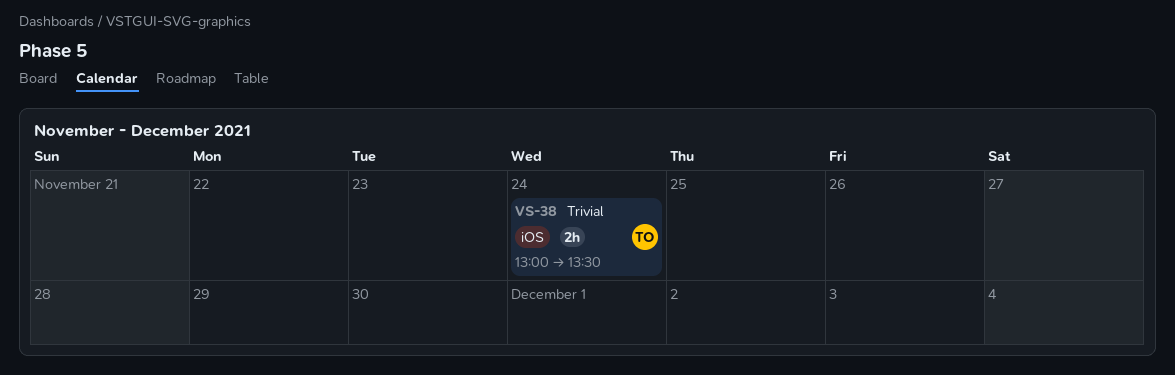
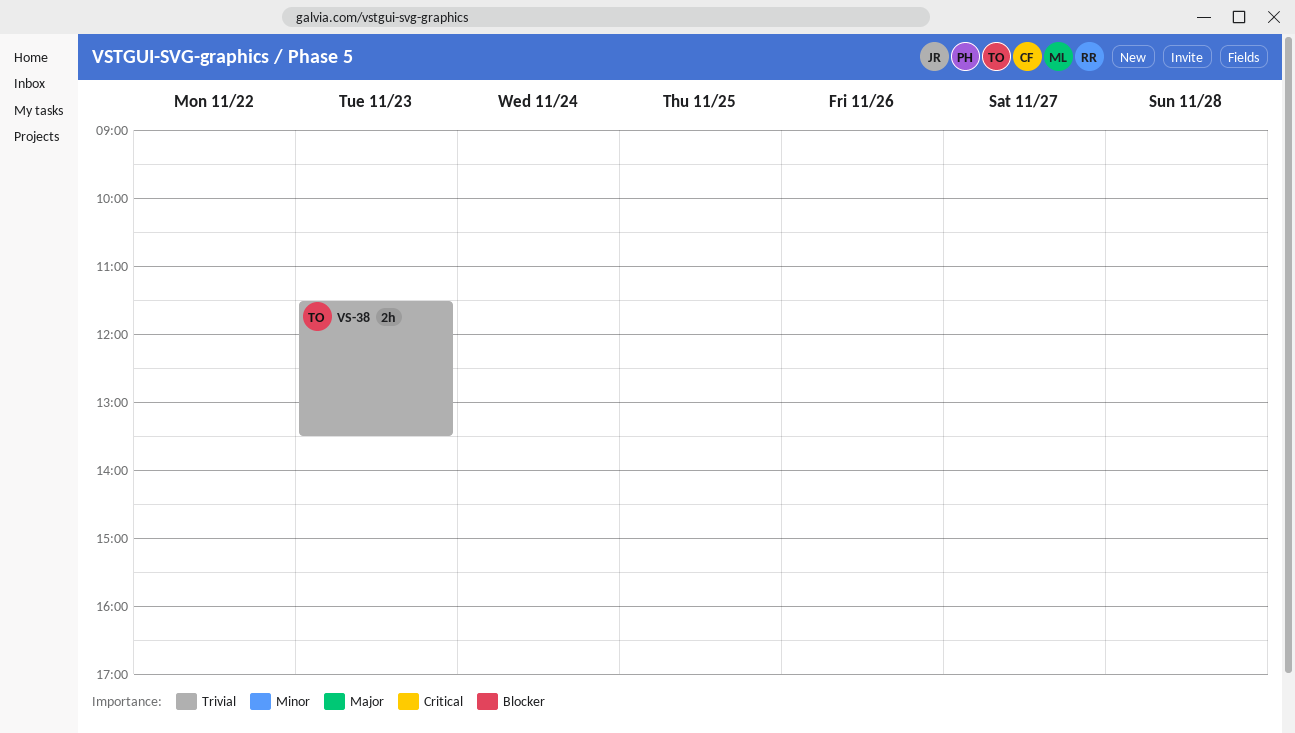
VS-38, day: Nov 24 -> Nov 23
VS-38, begins: 13:00 -> 11:30

